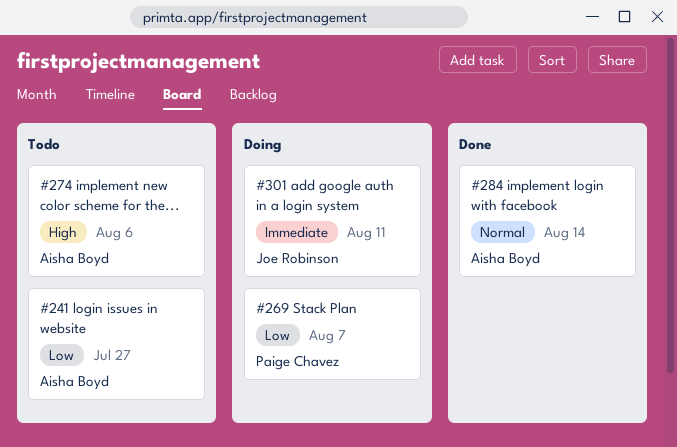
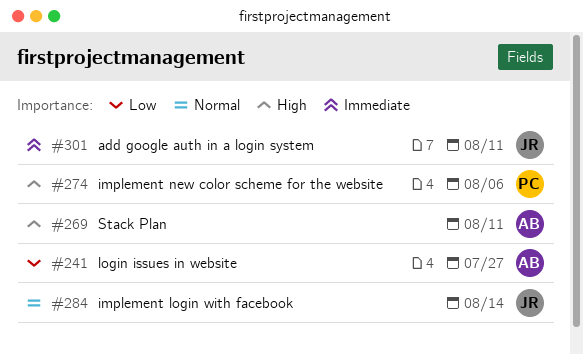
#269, owner: Paige Chavez -> Aisha Boyd
#269, priority: Low -> High
#269, due: Aug 7 -> Aug 11
#274, owner: Aisha Boyd -> Paige Chavez
#284, owner: Aisha Boyd -> Joe Robinson

